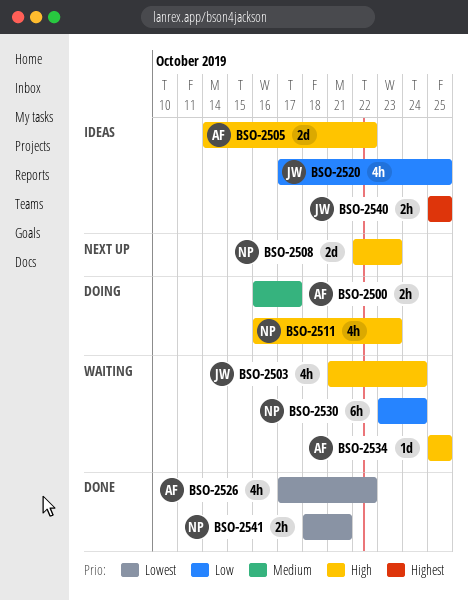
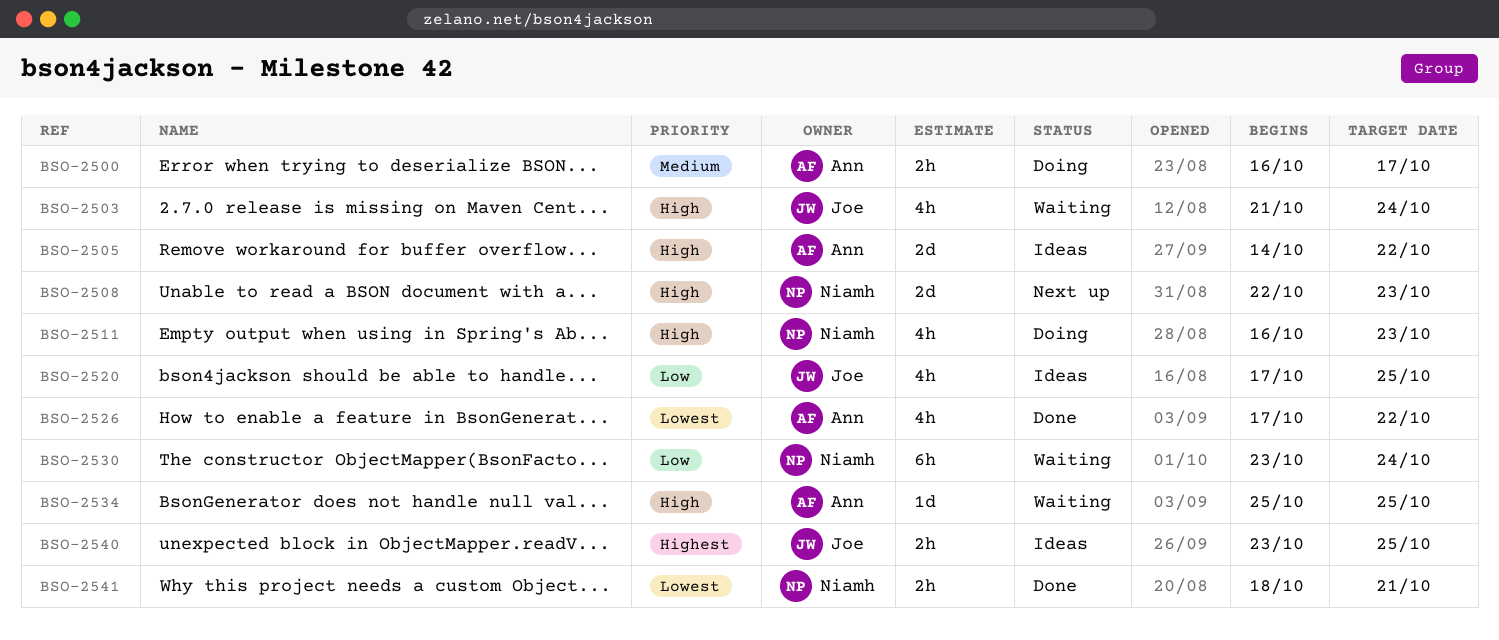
BSO-2540, start: Oct 25 -> Oct 23

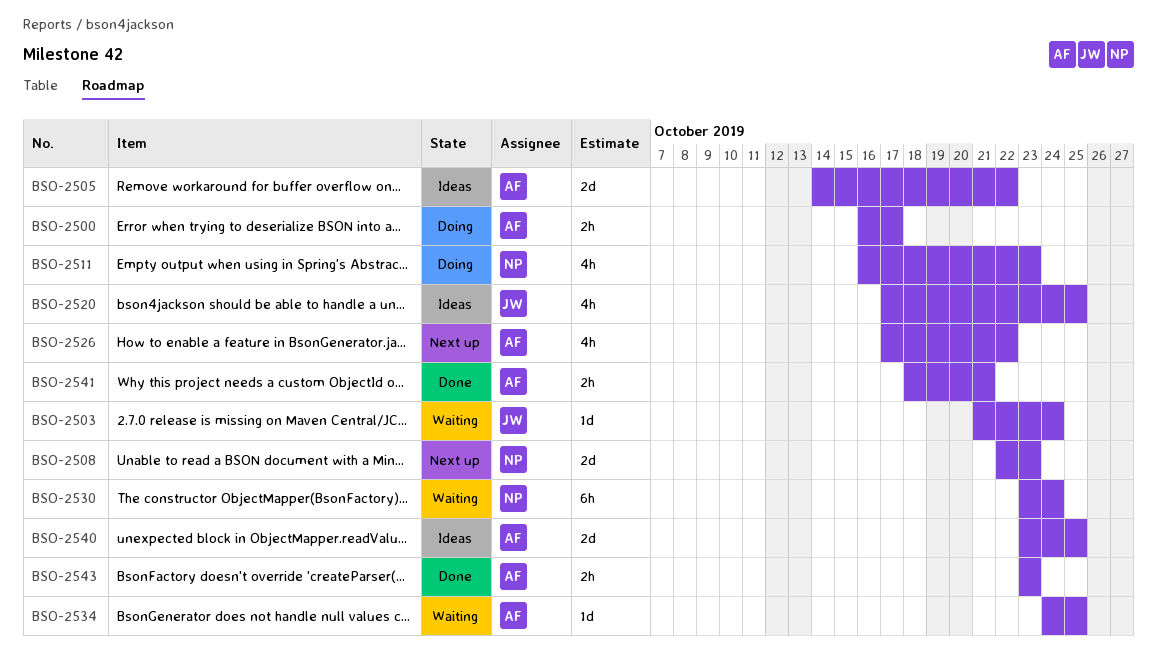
BSO-2503, estimate: 4h -> 1d
BSO-2526, status: Done -> Next up
BSO-2534, start: Oct 25 -> Oct 24
BSO-2540, owner: Joe -> Ann
BSO-2540, estimate: 2h -> 2d
BSO-2541, owner: Niamh -> Ann
BSO-2543: none -> present

